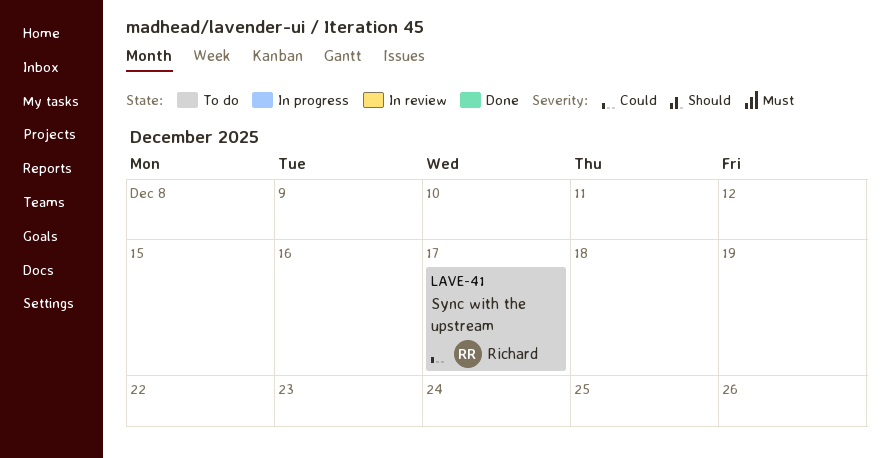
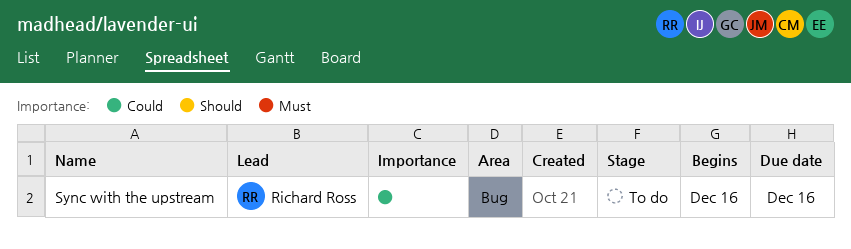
Sync with the upstream, due: Dec 17 -> Dec 16

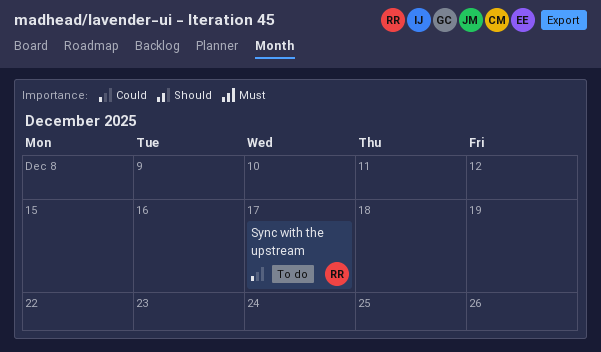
Sync with the upstream, due: Dec 16 -> Dec 17

